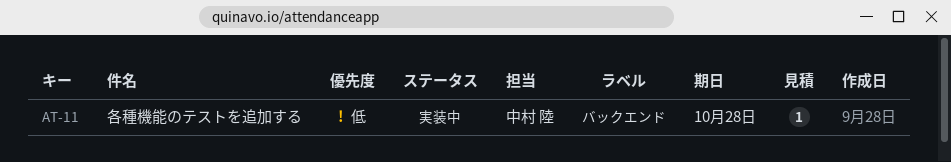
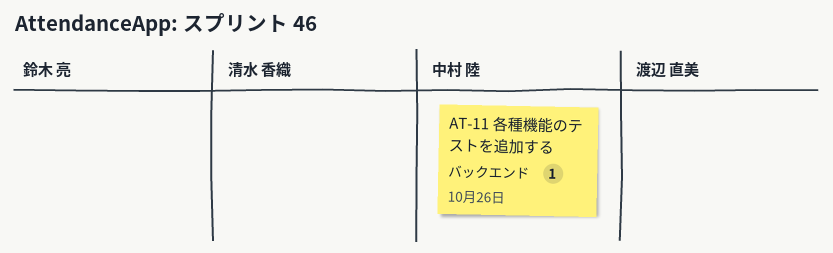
AT-11, due: Oct 28 -> Oct 26

